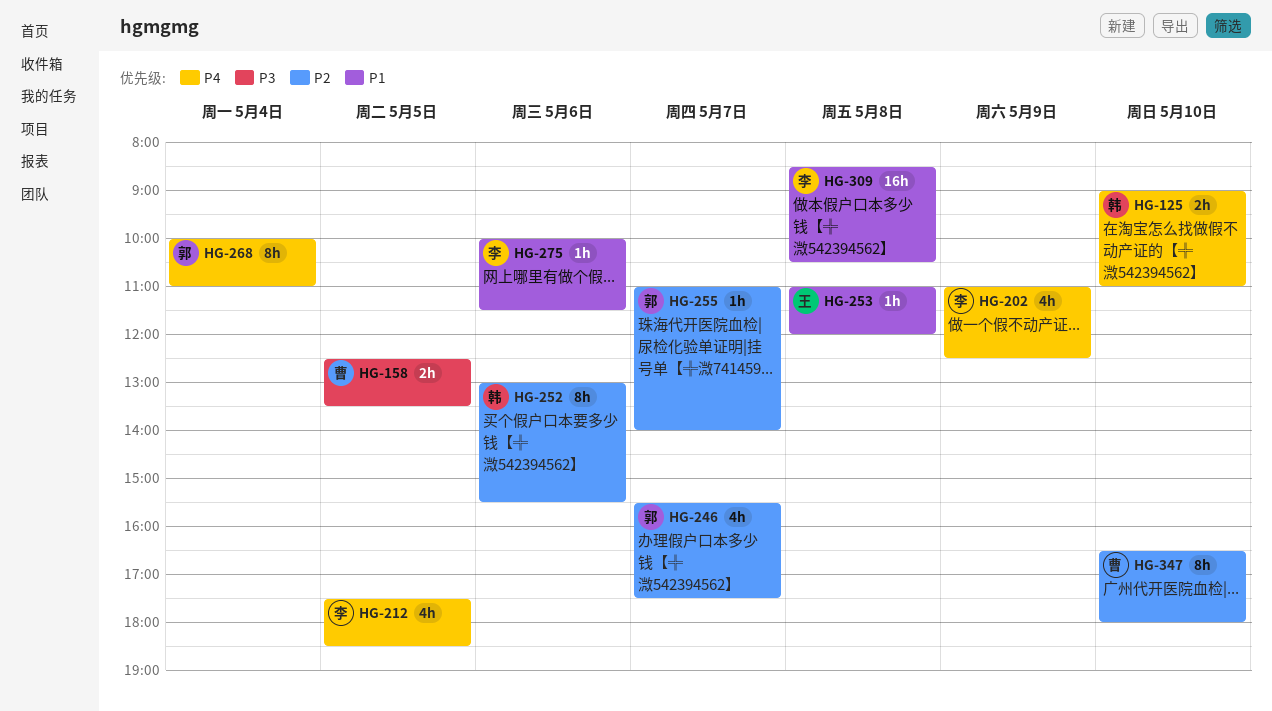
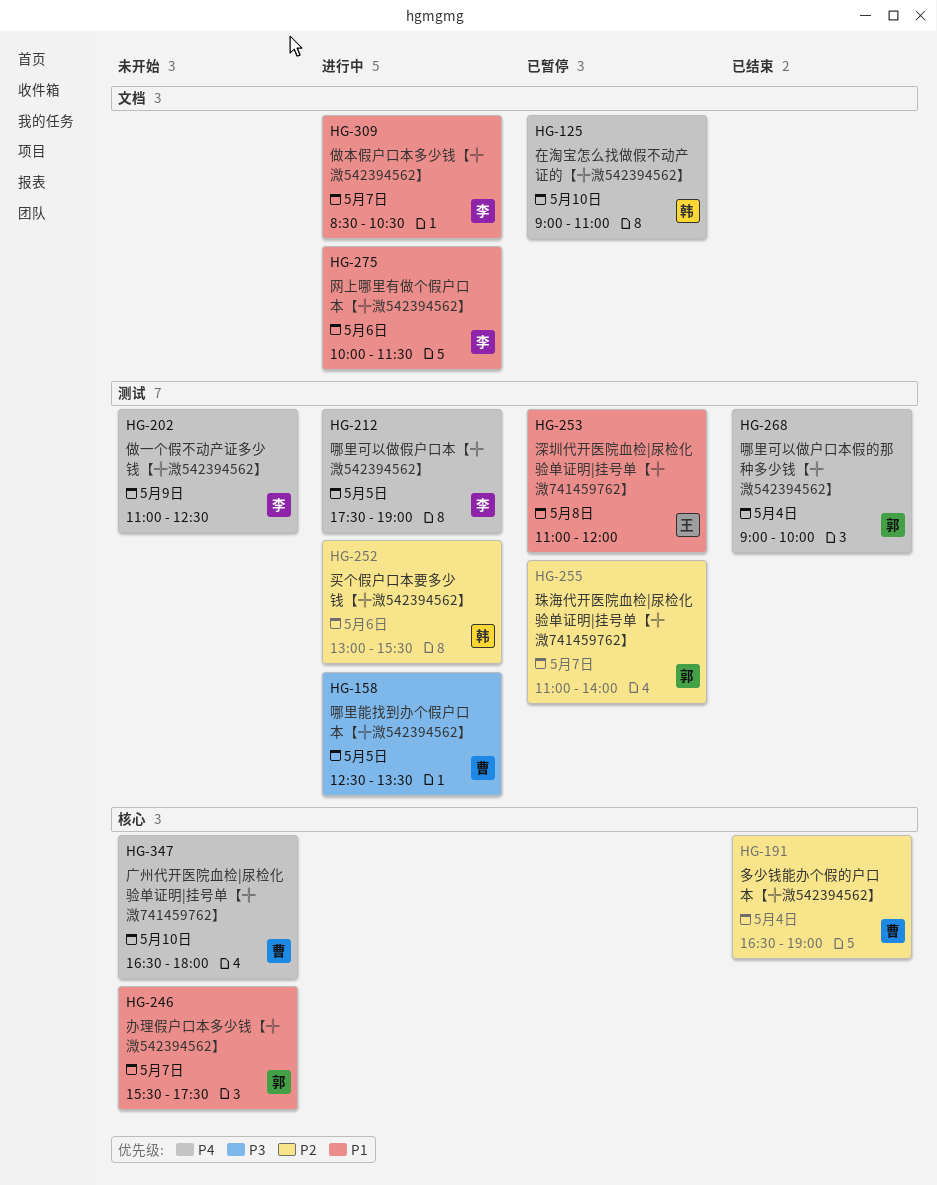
HG-191: none -> present
HG-212, ends: 18:30 -> 19:00
HG-246, priority: P2 -> P1
HG-268, begins: 10:00 -> 09:00
HG-268, ends: 11:00 -> 10:00
HG-309, day: May 8 -> May 7
HG-347, priority: P2 -> P4

